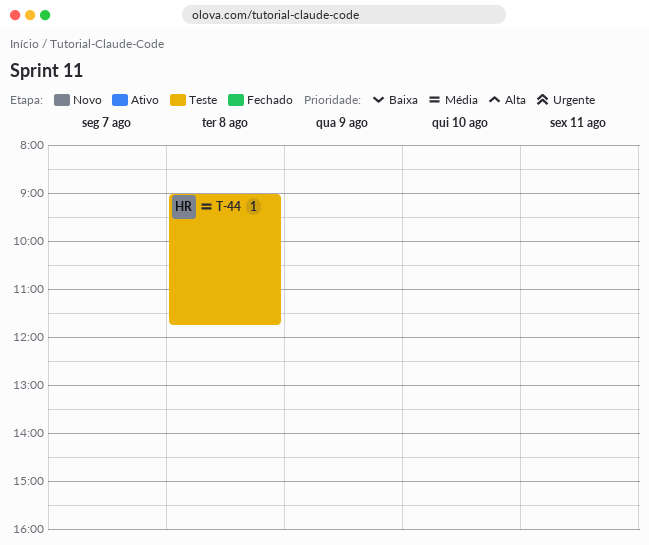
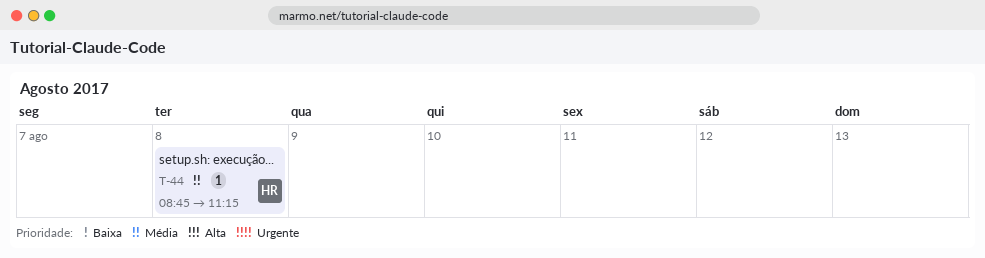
T-44, begins: 09:00 -> 08:45
T-44, ends: 11:45 -> 11:15

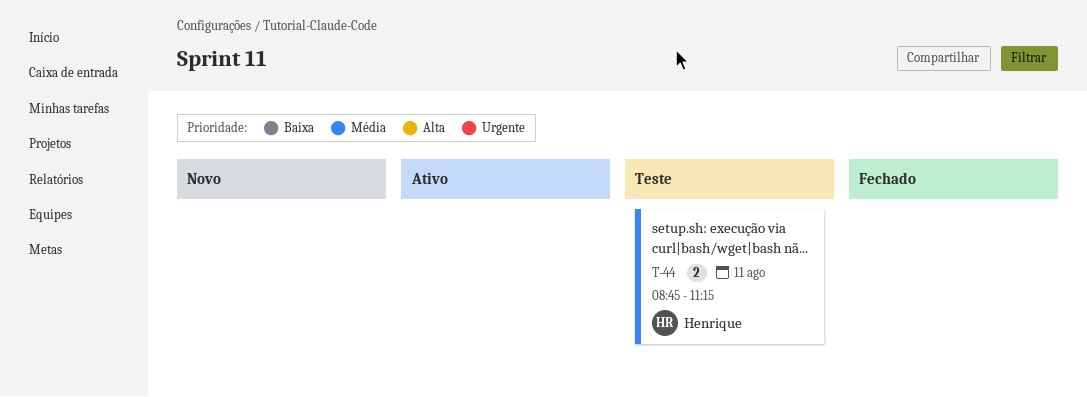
T-44, estimate: 1 -> 2
T-44, day: Aug 8 -> Aug 11

